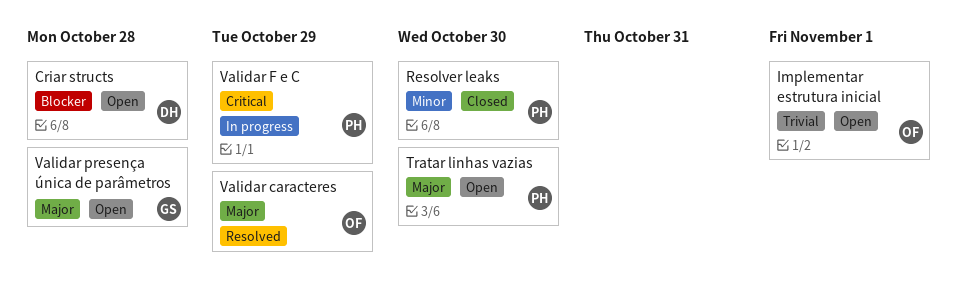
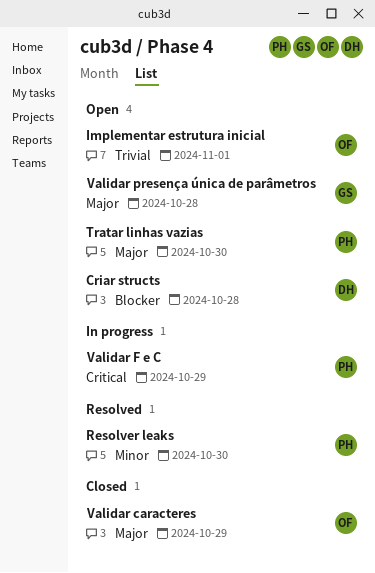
Resolver leaks, status: Closed -> Resolved
Validar caracteres, status: Resolved -> Closed

